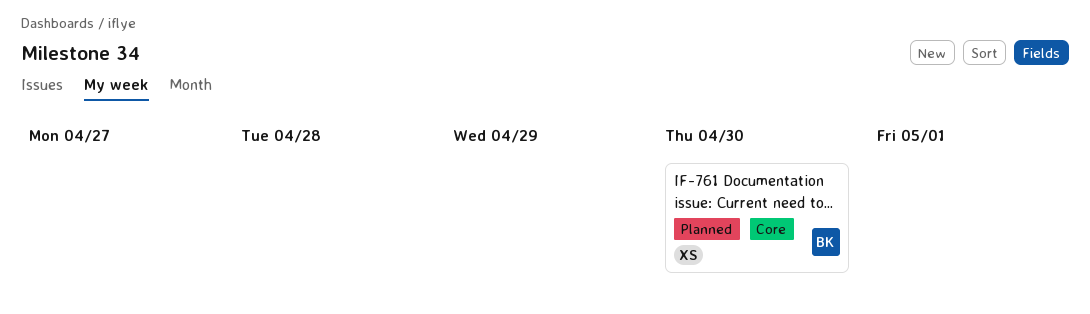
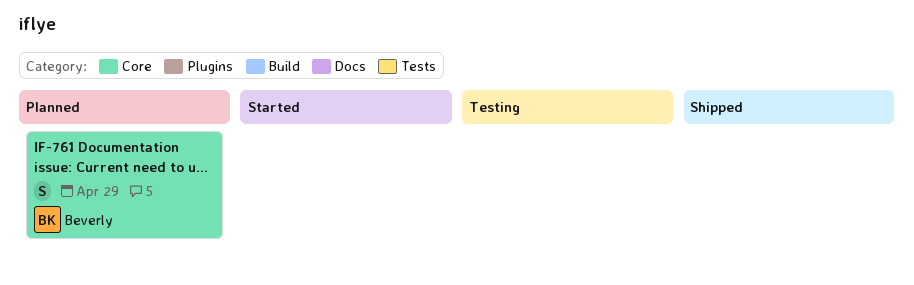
IF-761, estimate: XS -> S
IF-761, due: Apr 30 -> Apr 29

